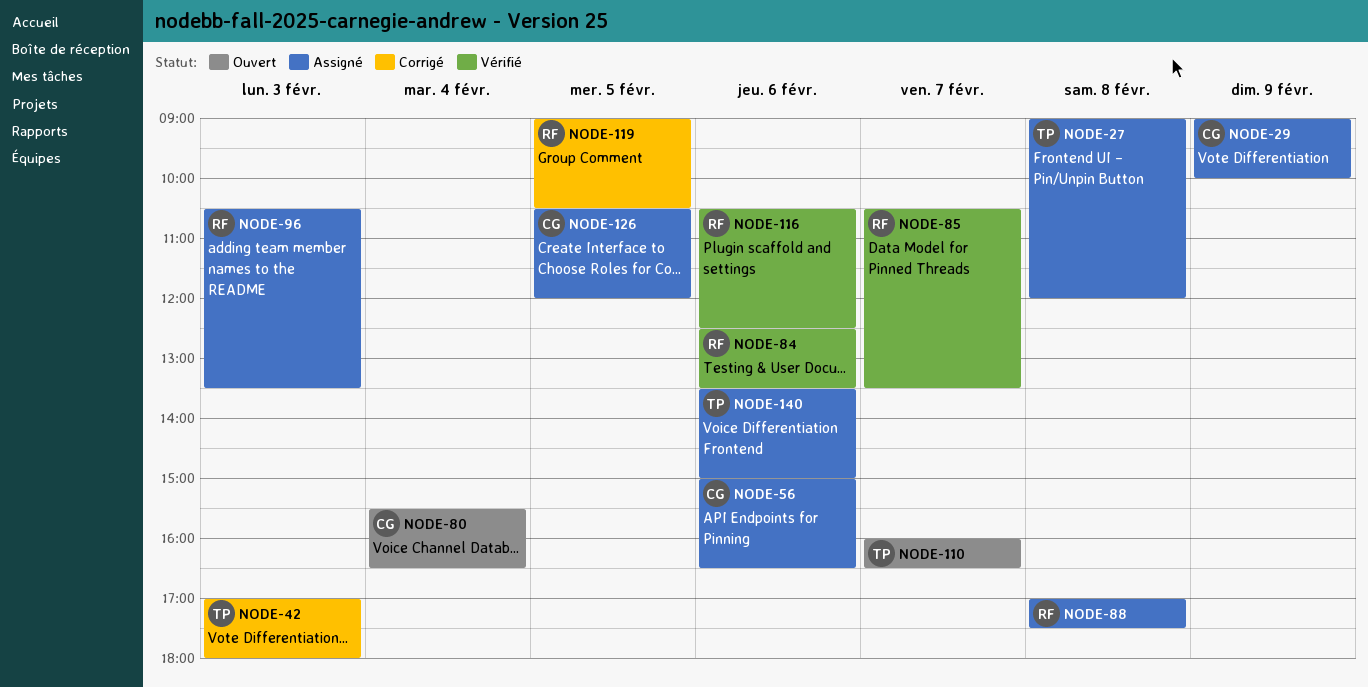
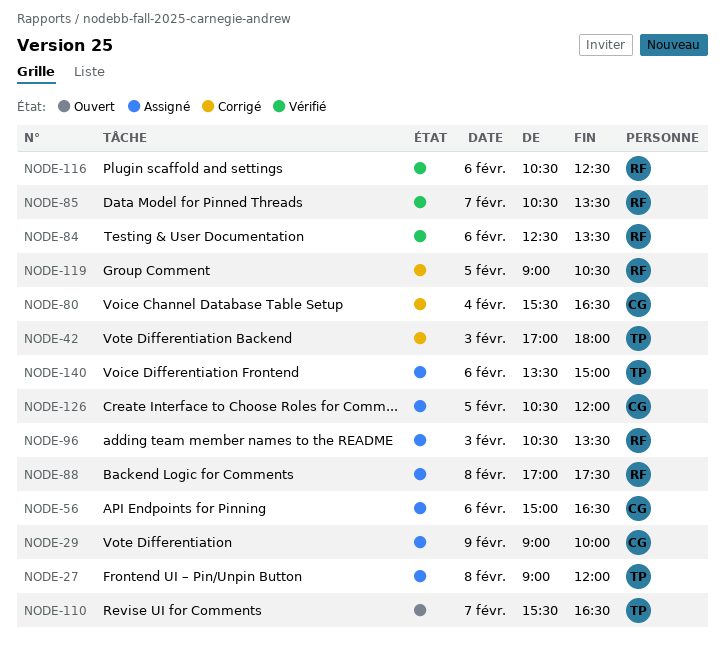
NODE-80, status: Ouvert -> Corrigé
NODE-110, begins: 16:00 -> 15:30

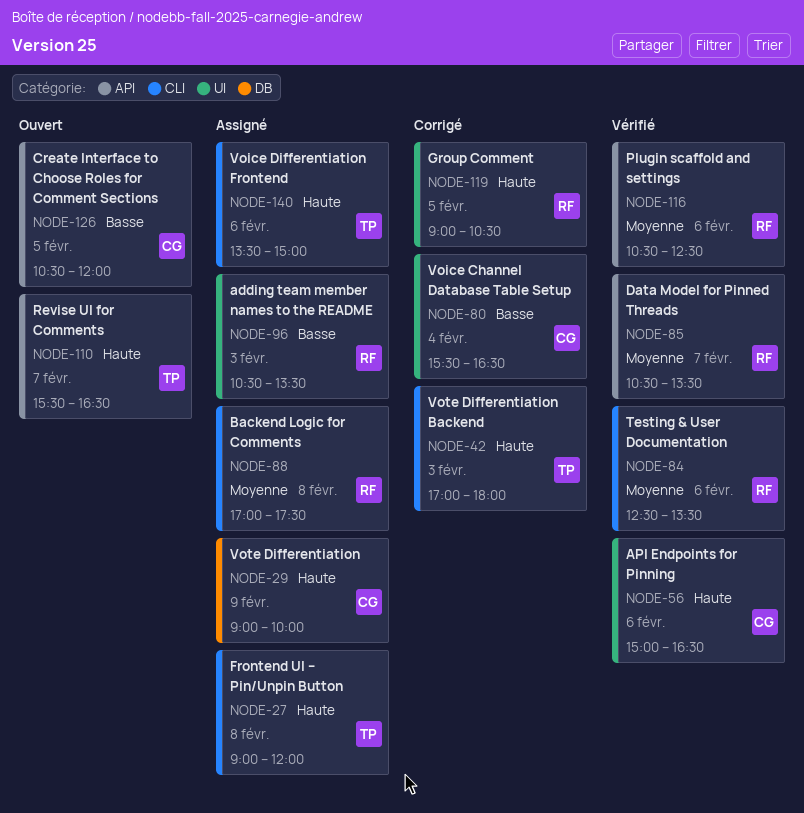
NODE-56, status: Assigné -> Vérifié
NODE-126, status: Assigné -> Ouvert

